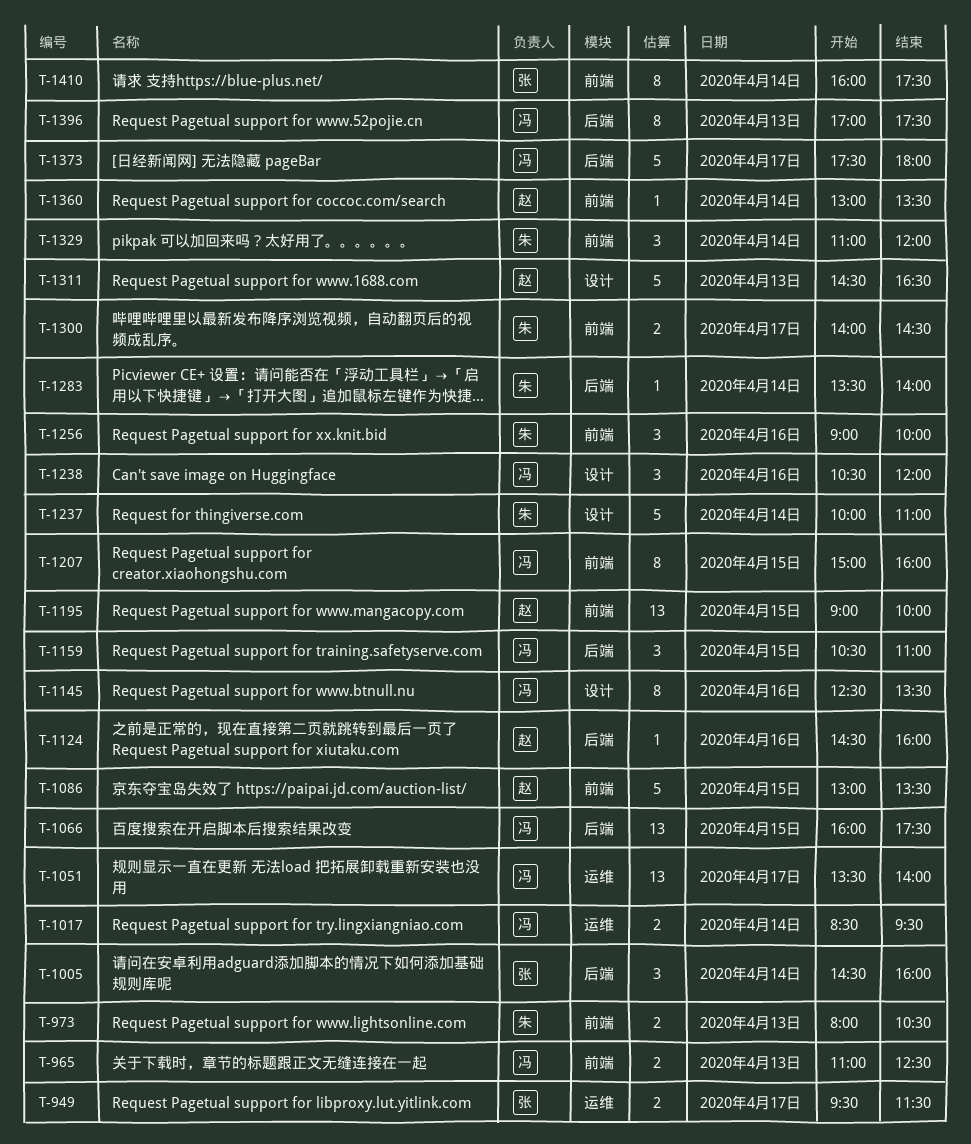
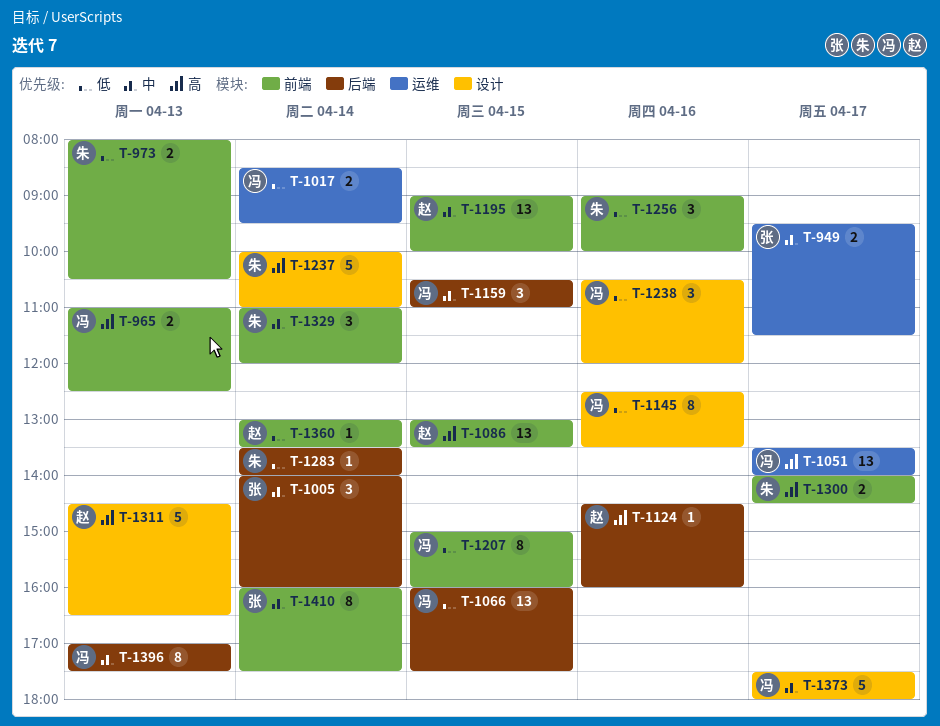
T-1005, begins: 14:30 -> 14:00
T-1086, estimate: 5 -> 13
T-1373, label: 后端 -> 设计

